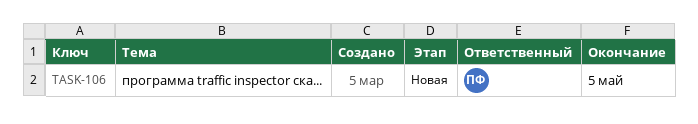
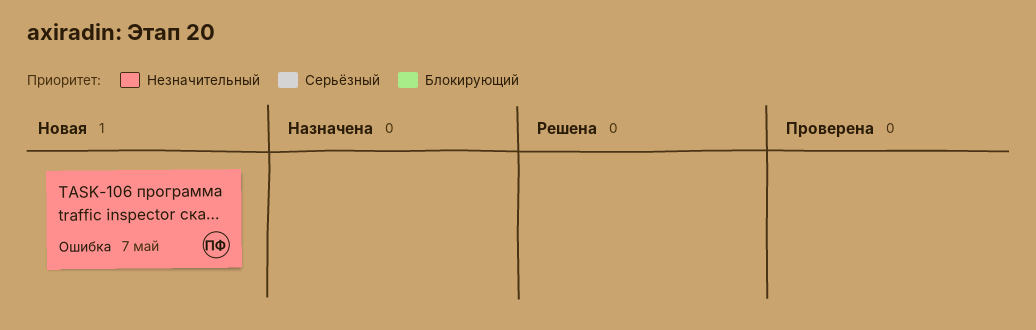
TASK-106, due: May 5 -> May 7

